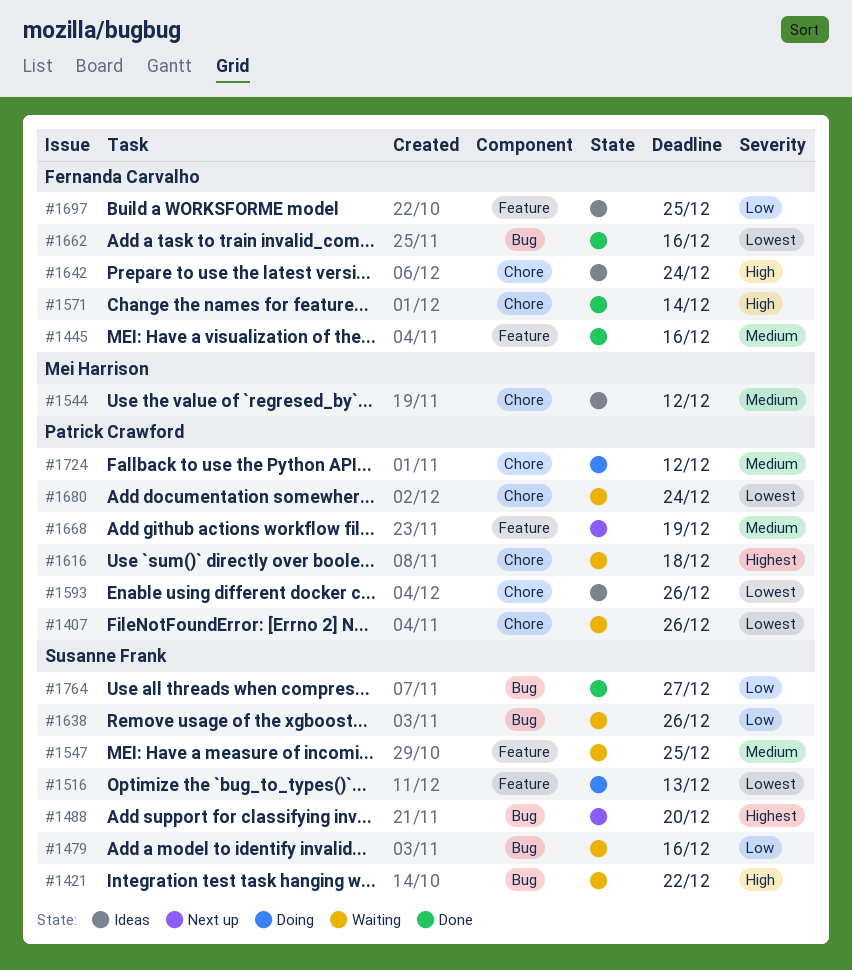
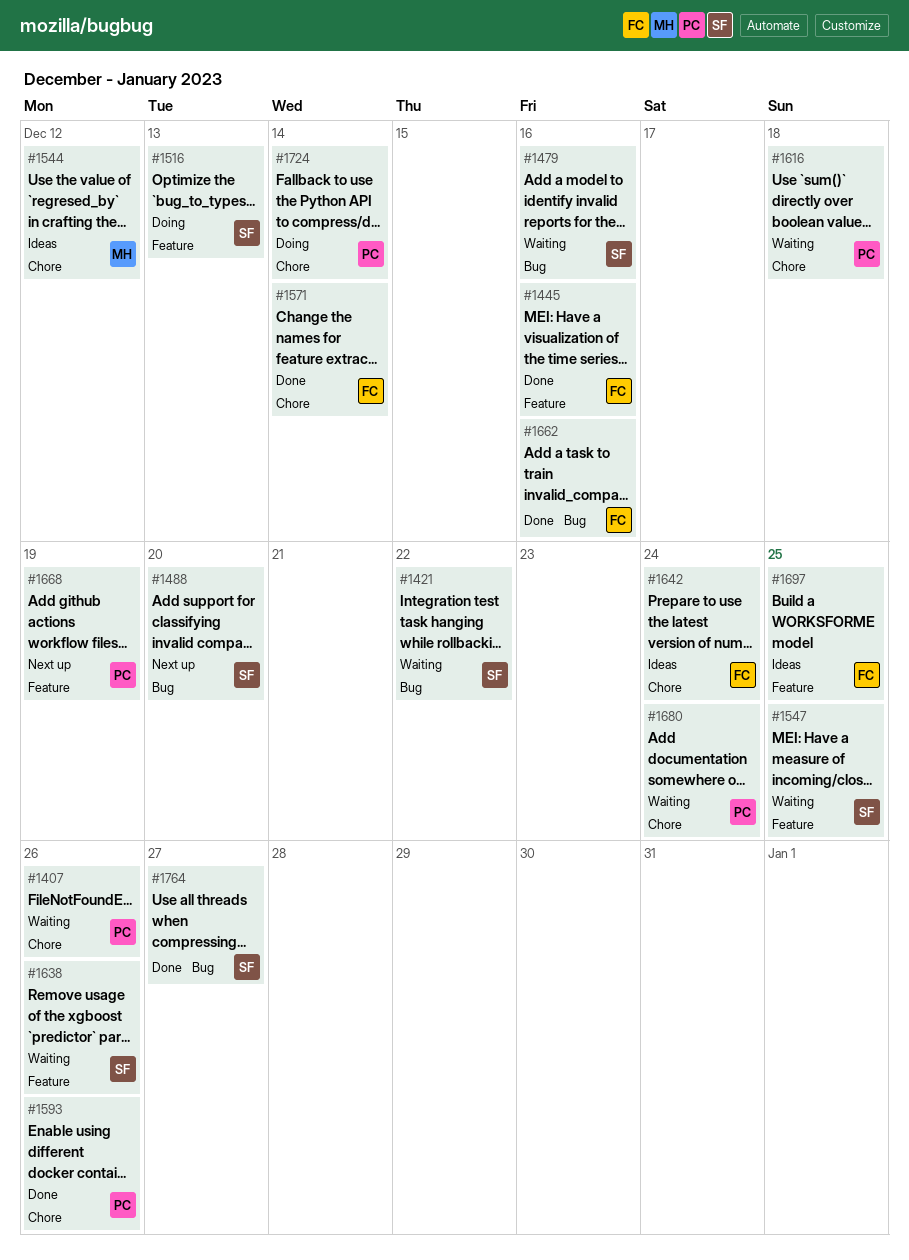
#1593, status: Ideas -> Done
#1638, label: Bug -> Feature
#1724, due: Dec 12 -> Dec 14

